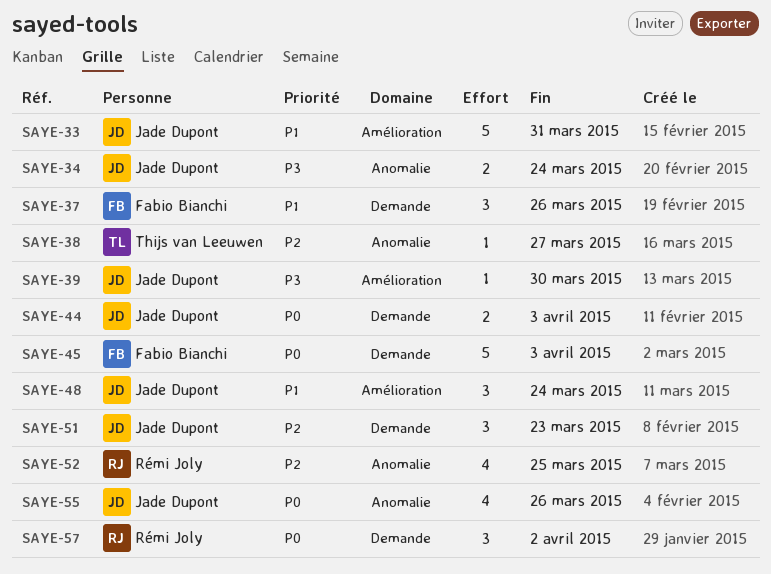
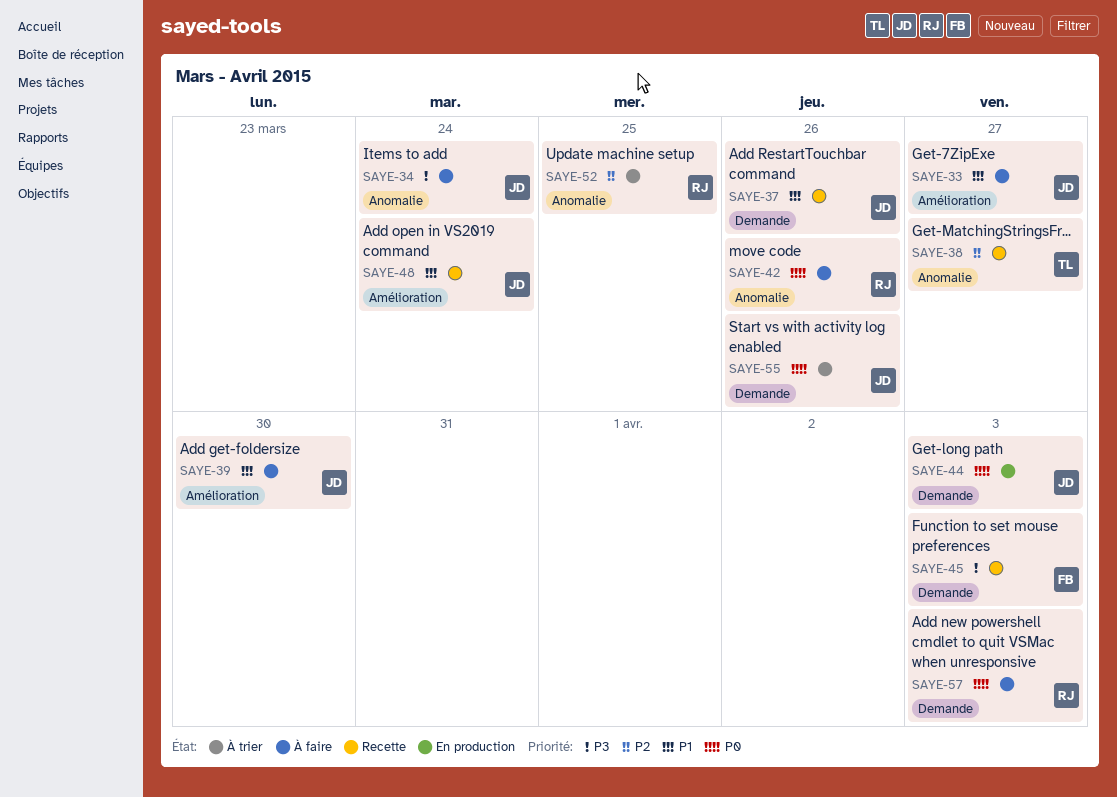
SAYE-33, due: Mar 31 -> Mar 27
SAYE-37, owner: Fabio Bianchi -> Jade Dupont
SAYE-39, priority: P3 -> P1
SAYE-42: none -> present
SAYE-45, priority: P0 -> P3
SAYE-51: present -> none
SAYE-55, label: Anomalie -> Demande
SAYE-57, due: Apr 2 -> Apr 3

